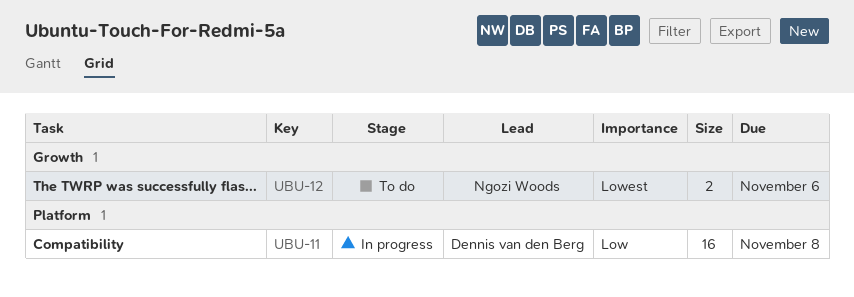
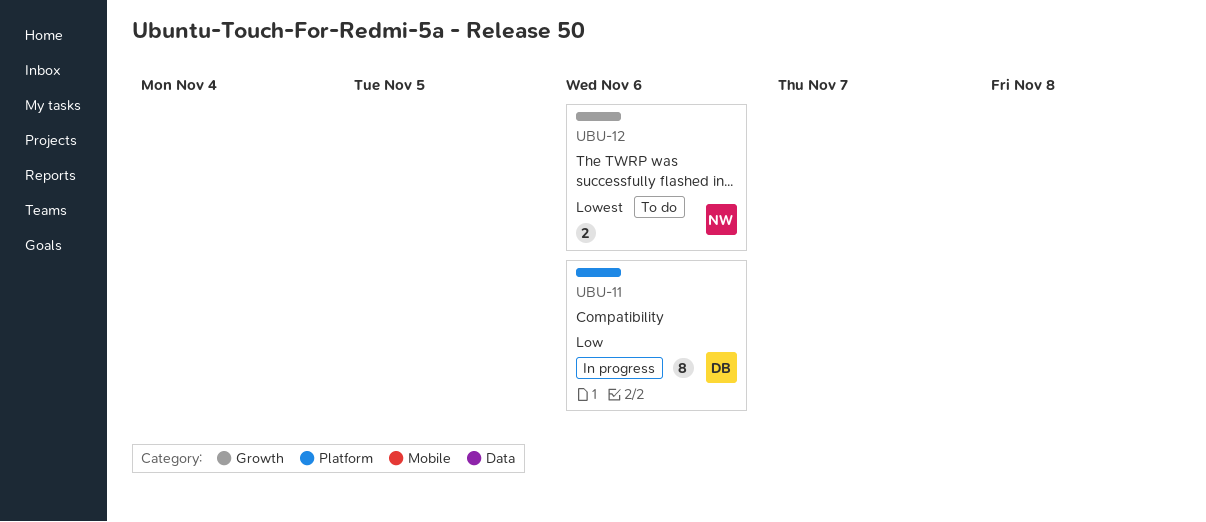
UBU-11, estimate: 16 -> 8
UBU-11, due: Nov 8 -> Nov 6

